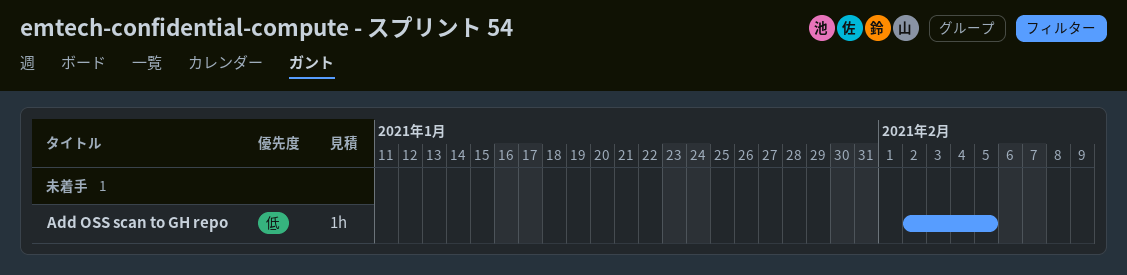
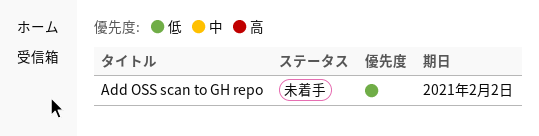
Add OSS scan to GH repo, due: Feb 5 -> Feb 2

